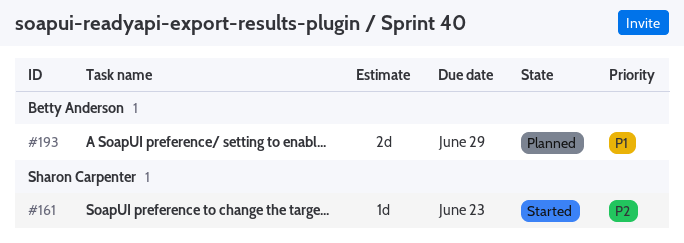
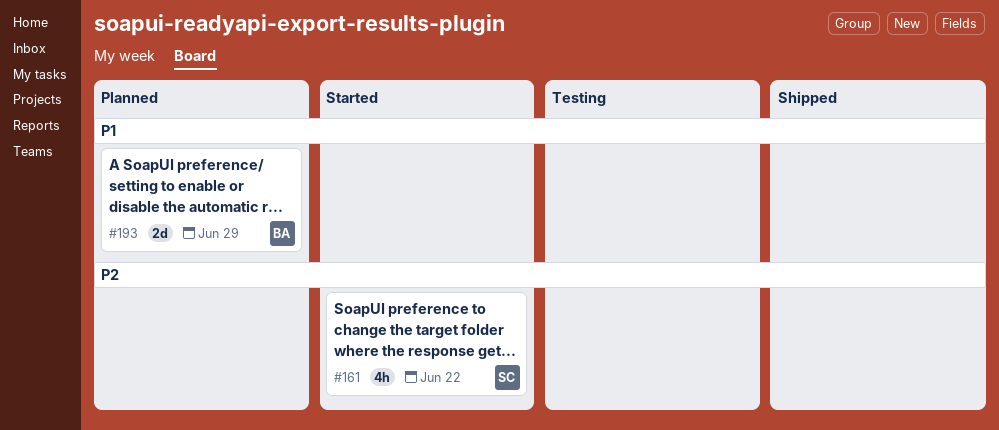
#161, estimate: 1d -> 4h
#161, due: Jun 23 -> Jun 22

